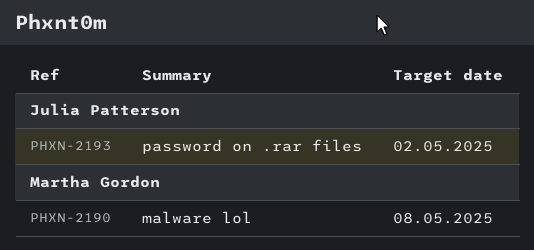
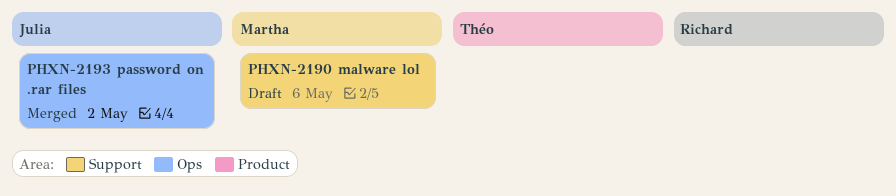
PHXN-2190, due: May 8 -> May 6

